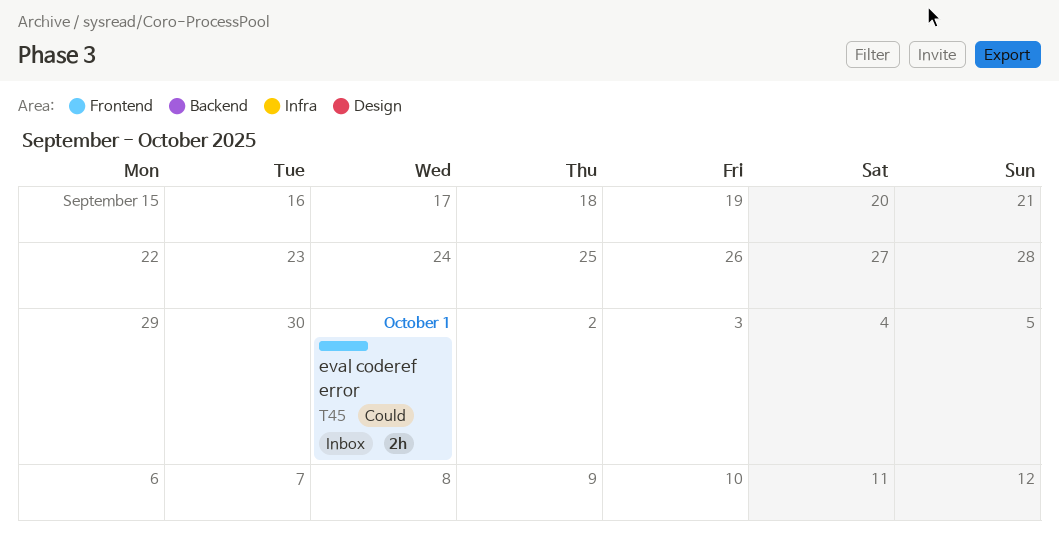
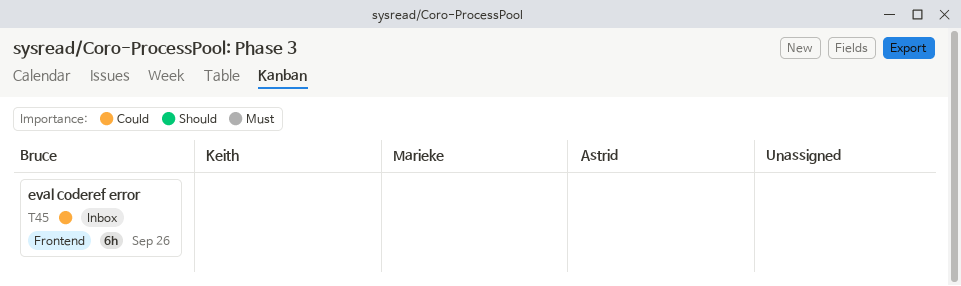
T45, estimate: 2h -> 6h
T45, due: Oct 1 -> Sep 26

